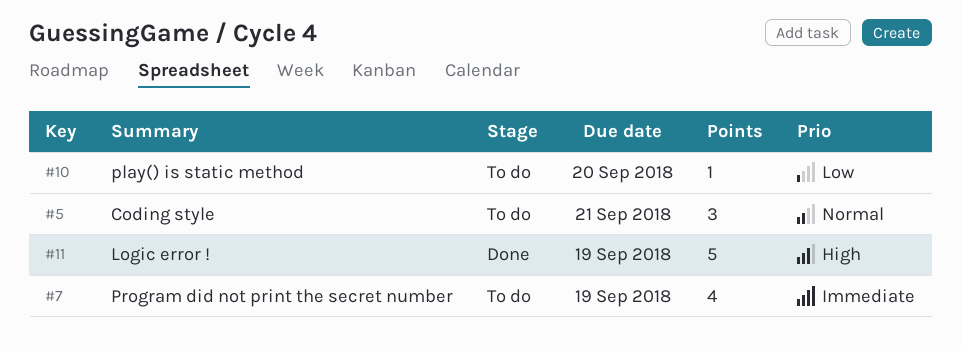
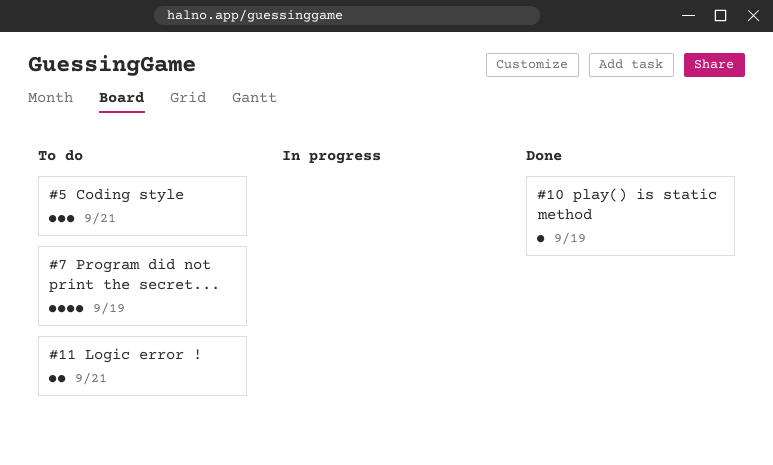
#10, status: To do -> Done
#10, due: Sep 20 -> Sep 19
#11, status: Done -> To do
#11, estimate: 5 -> 2
#11, due: Sep 19 -> Sep 21

